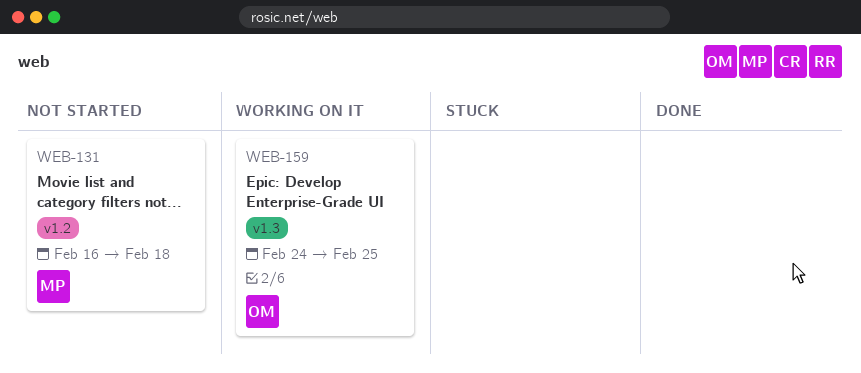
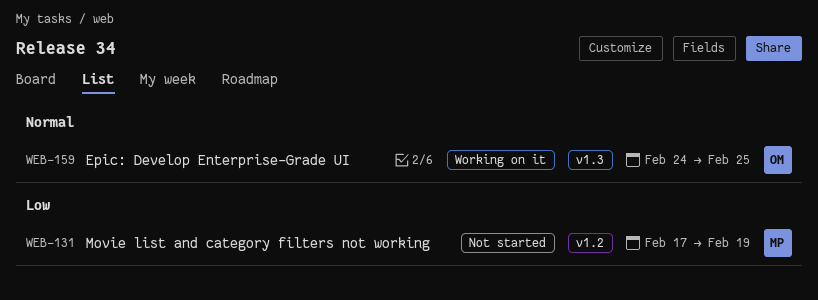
WEB-131, start: Feb 16 -> Feb 17
WEB-131, due: Feb 18 -> Feb 19

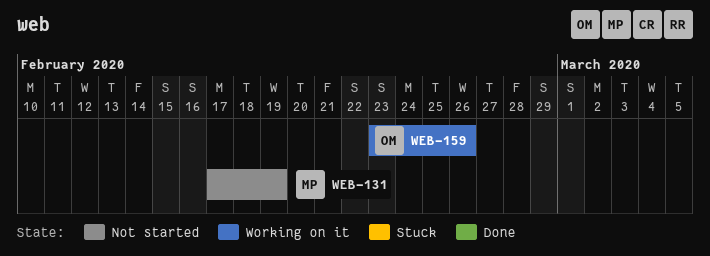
WEB-159, start: Feb 24 -> Feb 23
WEB-159, due: Feb 25 -> Feb 26

